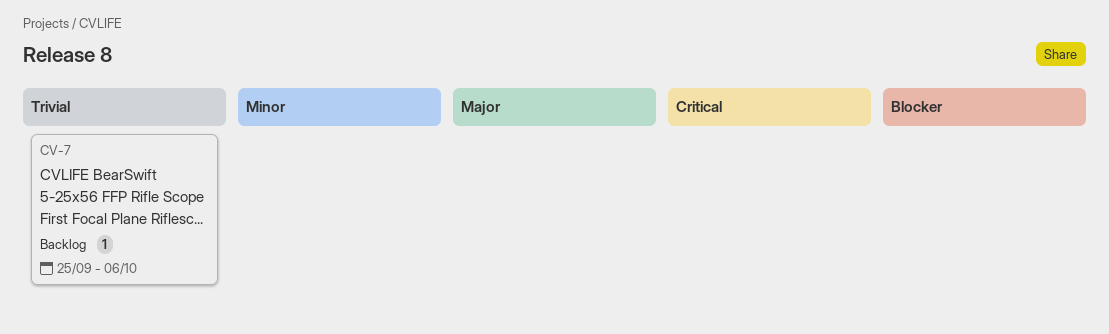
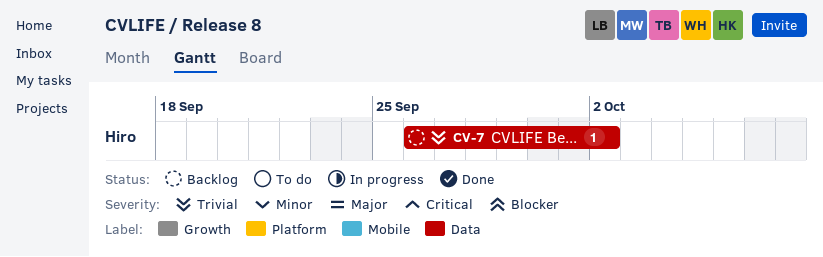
CV-7, start: Sep 25 -> Sep 26
CV-7, due: Oct 6 -> Oct 2

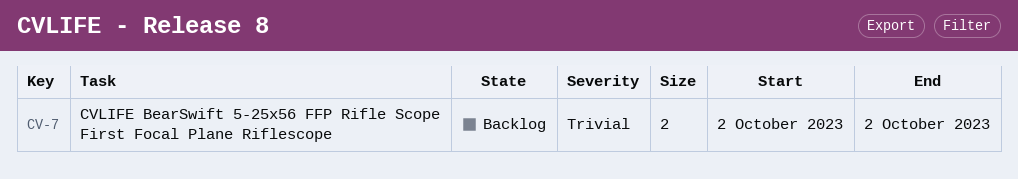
CV-7, estimate: 1 -> 2
CV-7, start: Sep 26 -> Oct 2

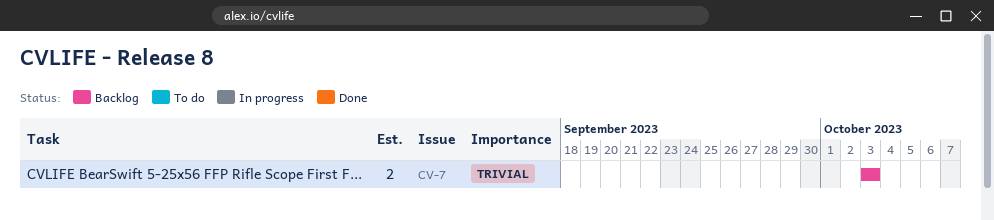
CV-7, start: Oct 2 -> Oct 3
CV-7, due: Oct 2 -> Oct 3

